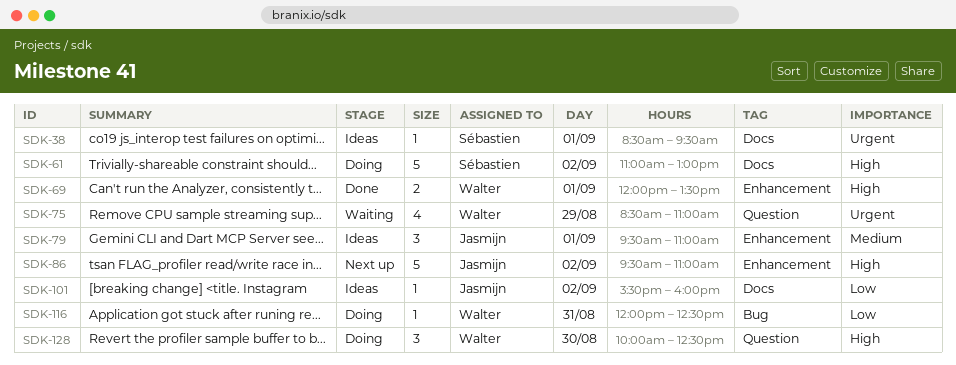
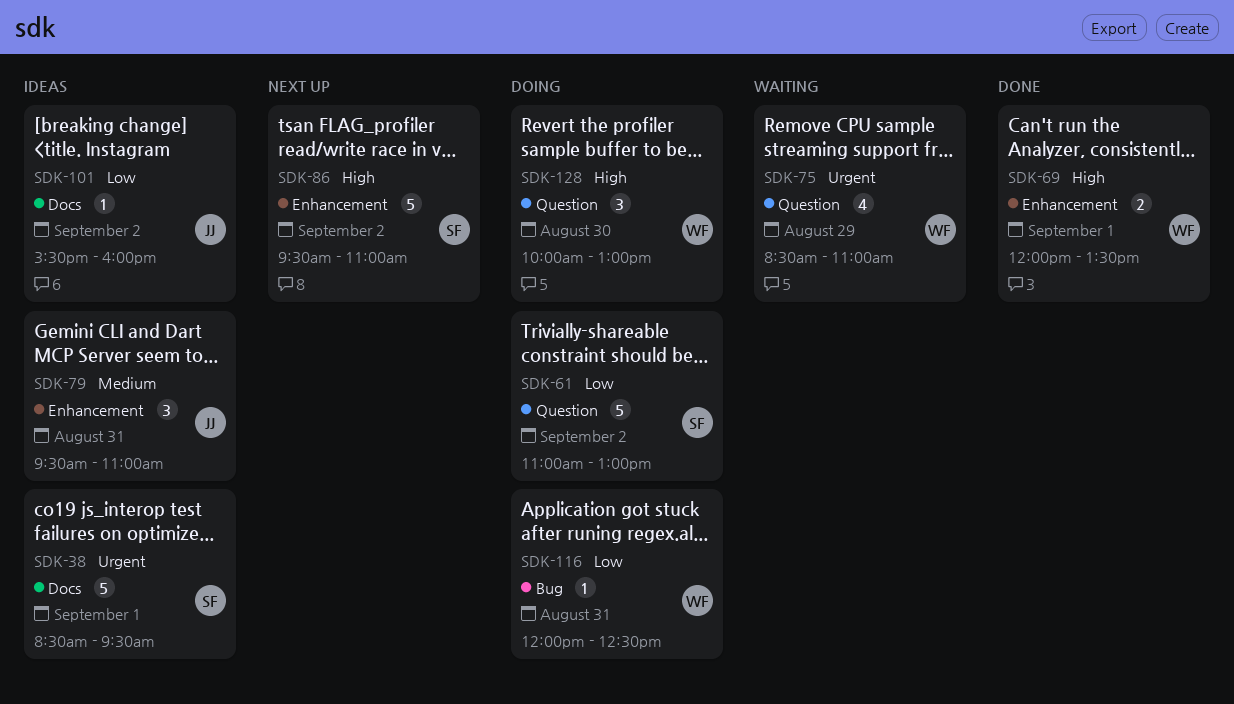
SDK-38, estimate: 1 -> 5
SDK-61, priority: High -> Low
SDK-61, label: Docs -> Question
SDK-79, day: Sep 1 -> Aug 31
SDK-86, owner: Jasmijn -> Sébastien
SDK-128, ends: 12:30 -> 13:00

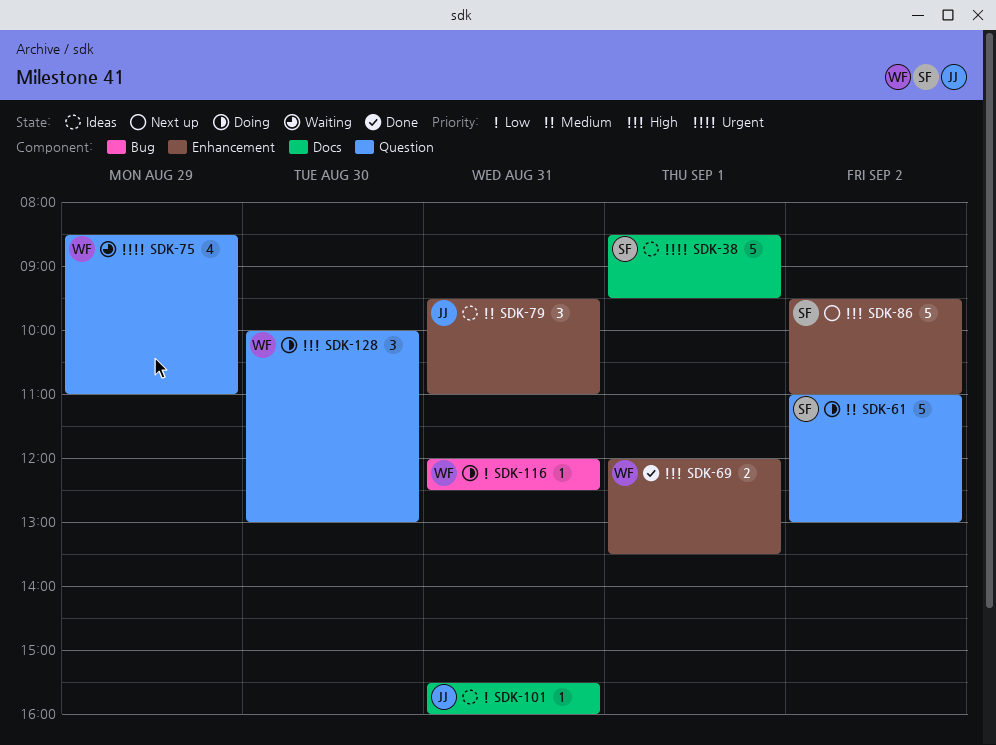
SDK-61, priority: Low -> Medium
SDK-101, day: Sep 2 -> Aug 31

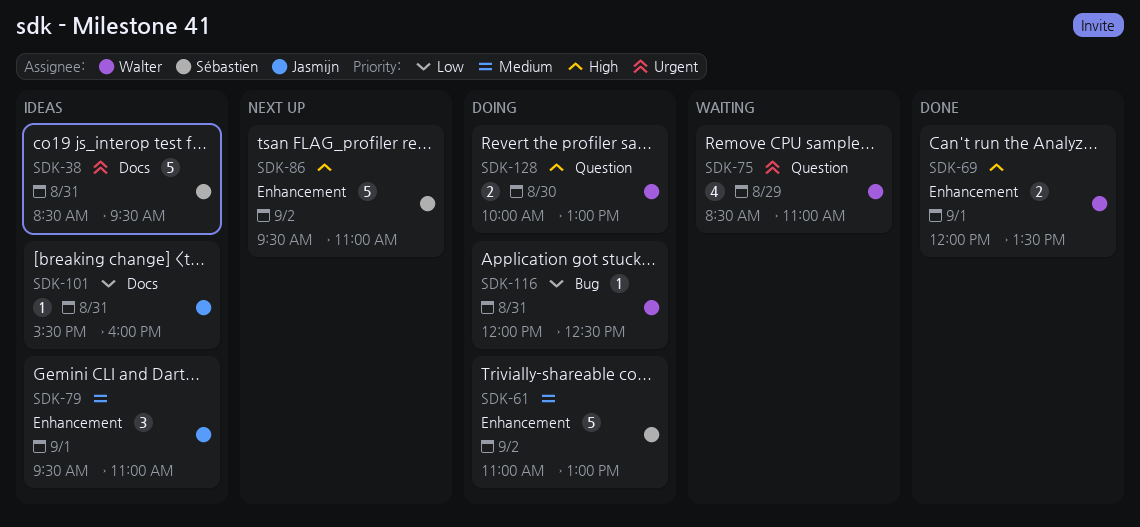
SDK-38, day: Sep 1 -> Aug 31
SDK-61, label: Question -> Enhancement
SDK-79, day: Aug 31 -> Sep 1
SDK-128, estimate: 3 -> 2

